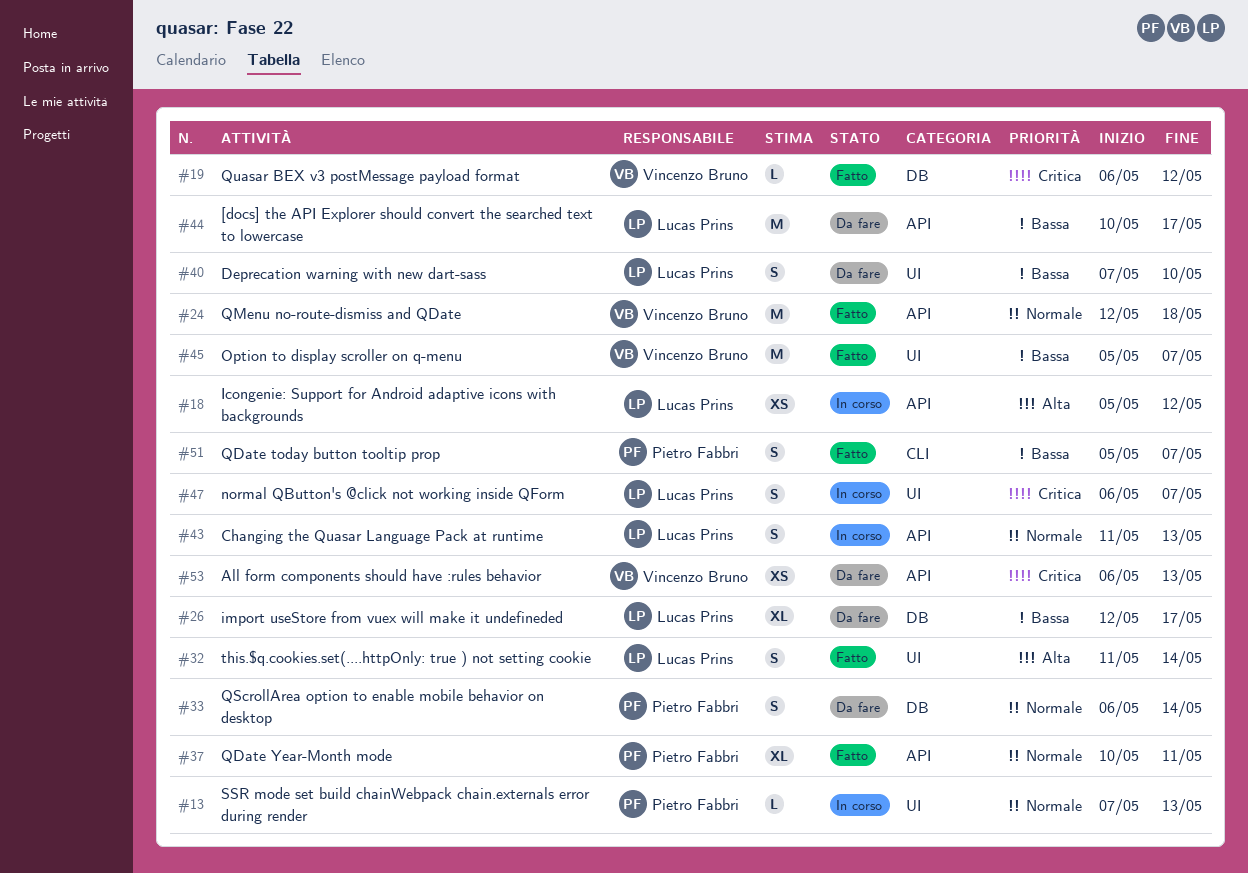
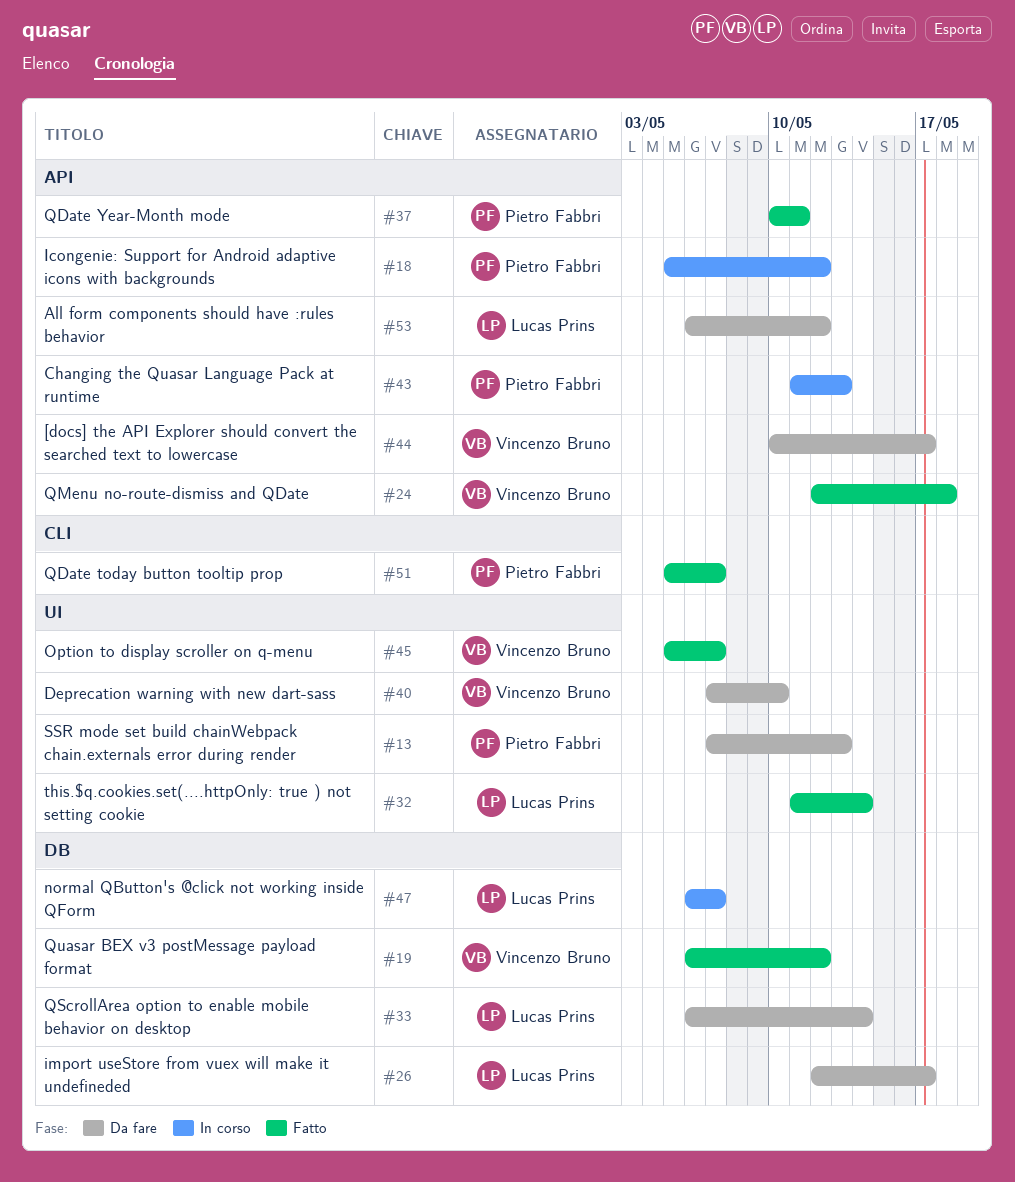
#13, status: In corso -> Da fare
#18, owner: Lucas Prins -> Pietro Fabbri
#33, owner: Pietro Fabbri -> Lucas Prins
#40, owner: Lucas Prins -> Vincenzo Bruno
#43, owner: Lucas Prins -> Pietro Fabbri
#44, owner: Lucas Prins -> Vincenzo Bruno
#47, label: UI -> DB
#53, owner: Vincenzo Bruno -> Lucas Prins
#53, due: May 13 -> May 12

